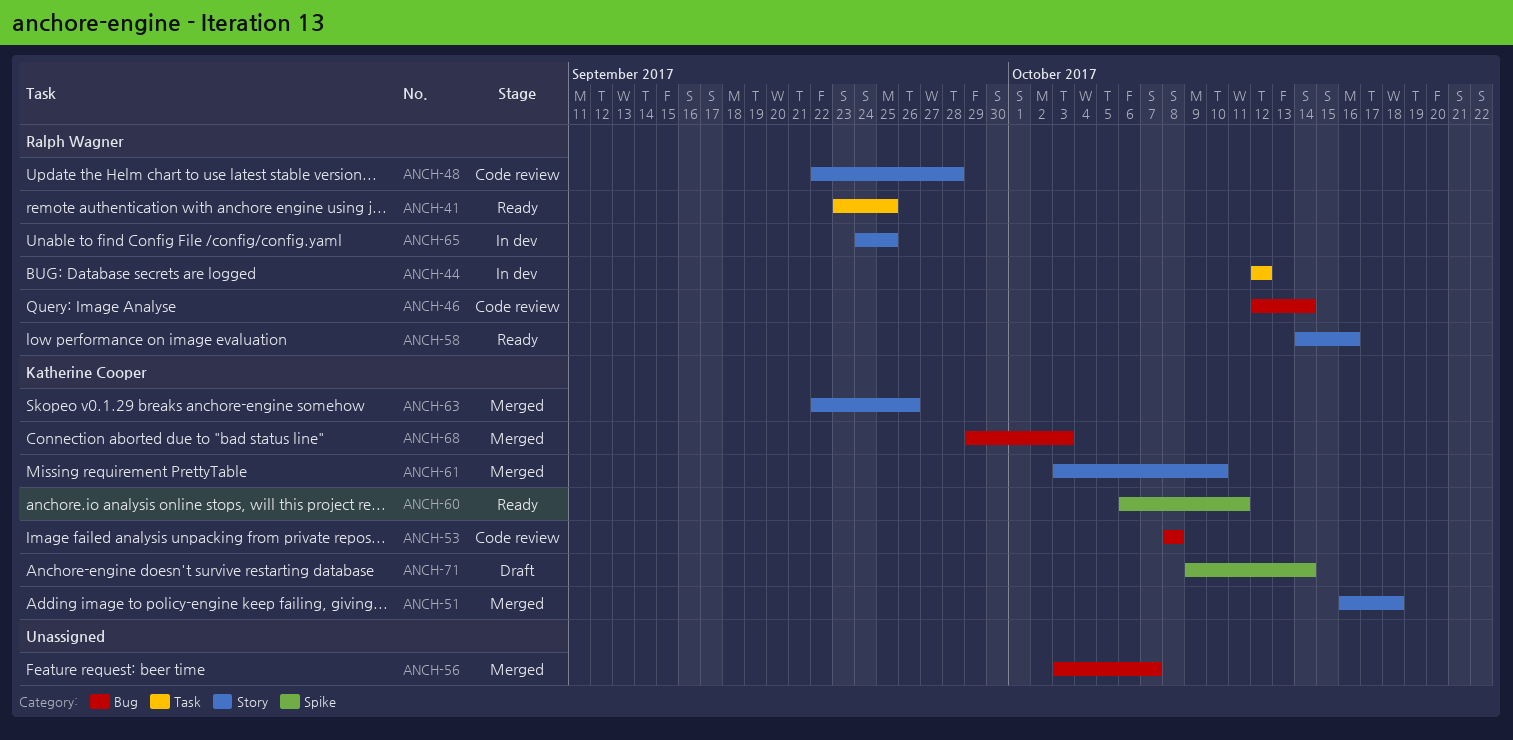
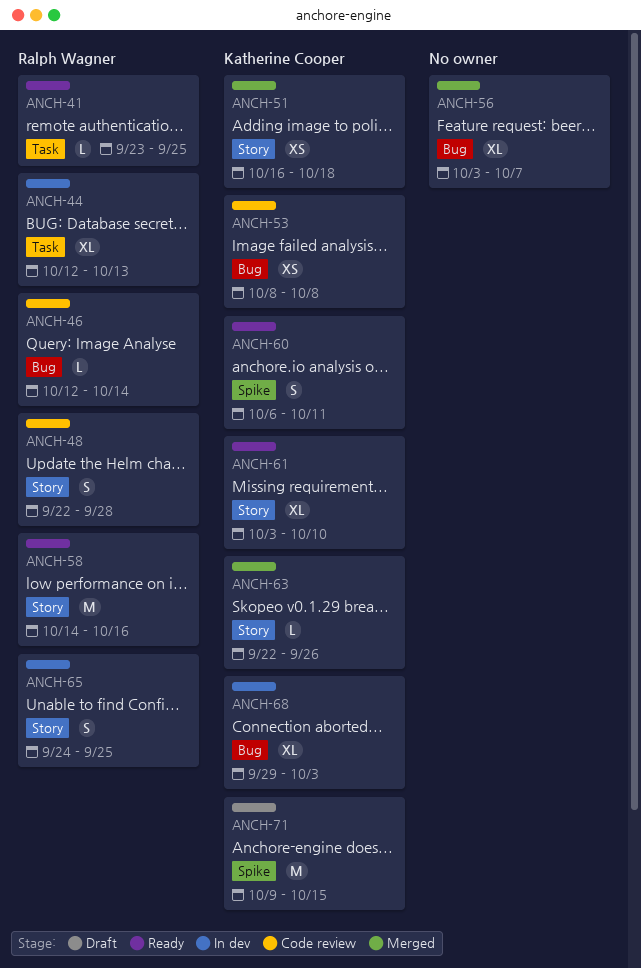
ANCH-44, due: Oct 12 -> Oct 13
ANCH-61, status: Merged -> Ready
ANCH-68, status: Merged -> In dev
ANCH-71, due: Oct 14 -> Oct 15

